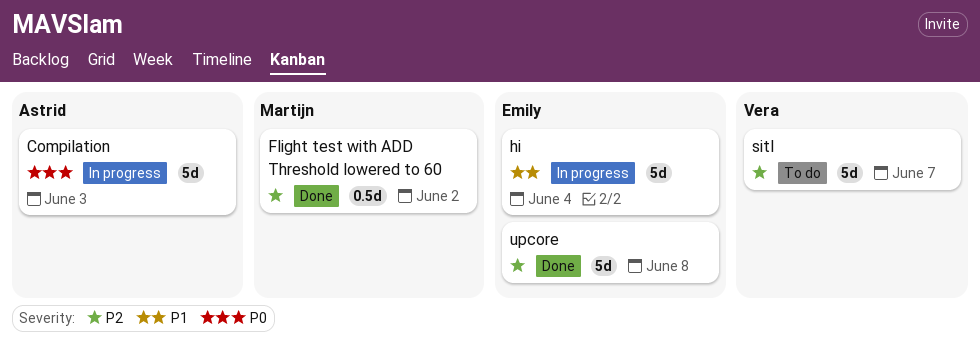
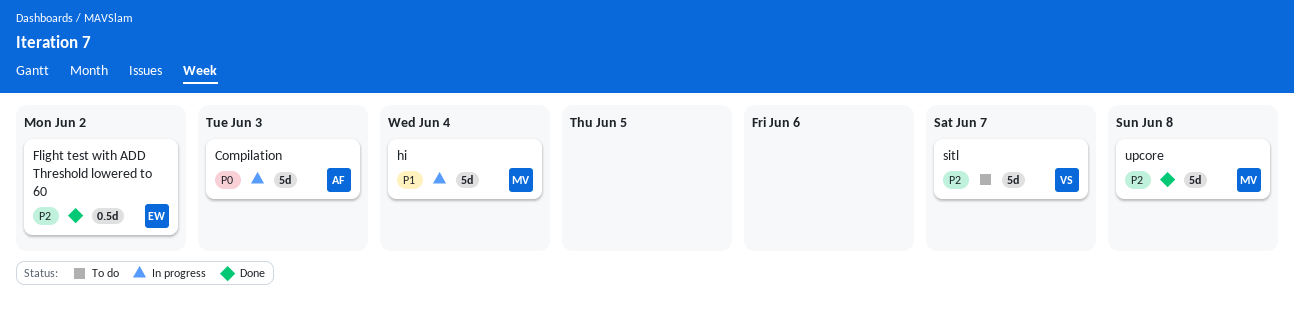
Flight test with ADD Threshold lowered to 60, owner: Martijn -> Emily
hi, owner: Emily -> Martijn
upcore, owner: Emily -> Martijn

